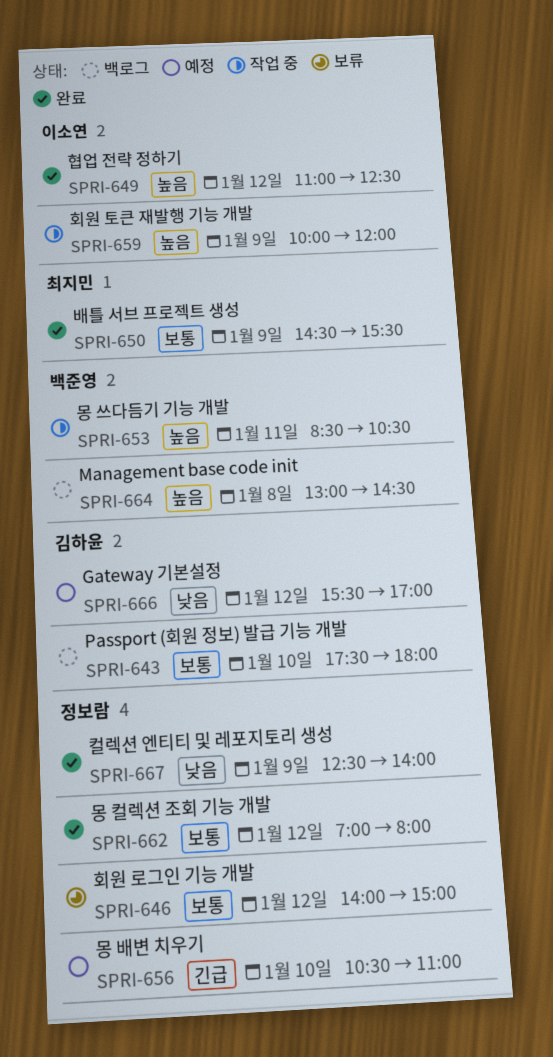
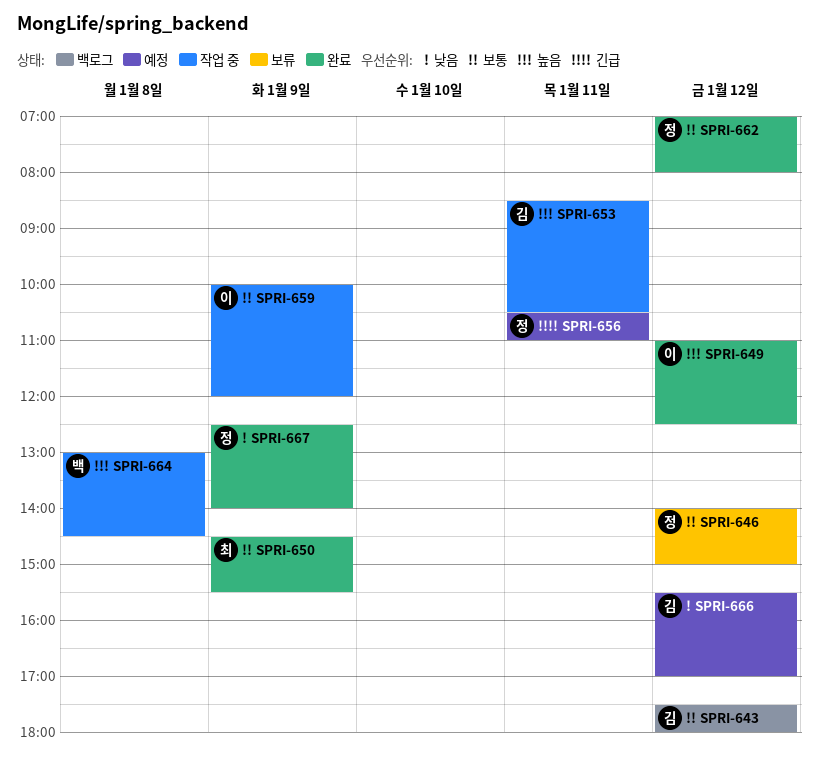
SPRI-643, day: Jan 10 -> Jan 12
SPRI-653, owner: 백준영 -> 김하윤
SPRI-656, day: Jan 10 -> Jan 11
SPRI-659, priority: 높음 -> 보통
SPRI-664, status: 백로그 -> 작업 중

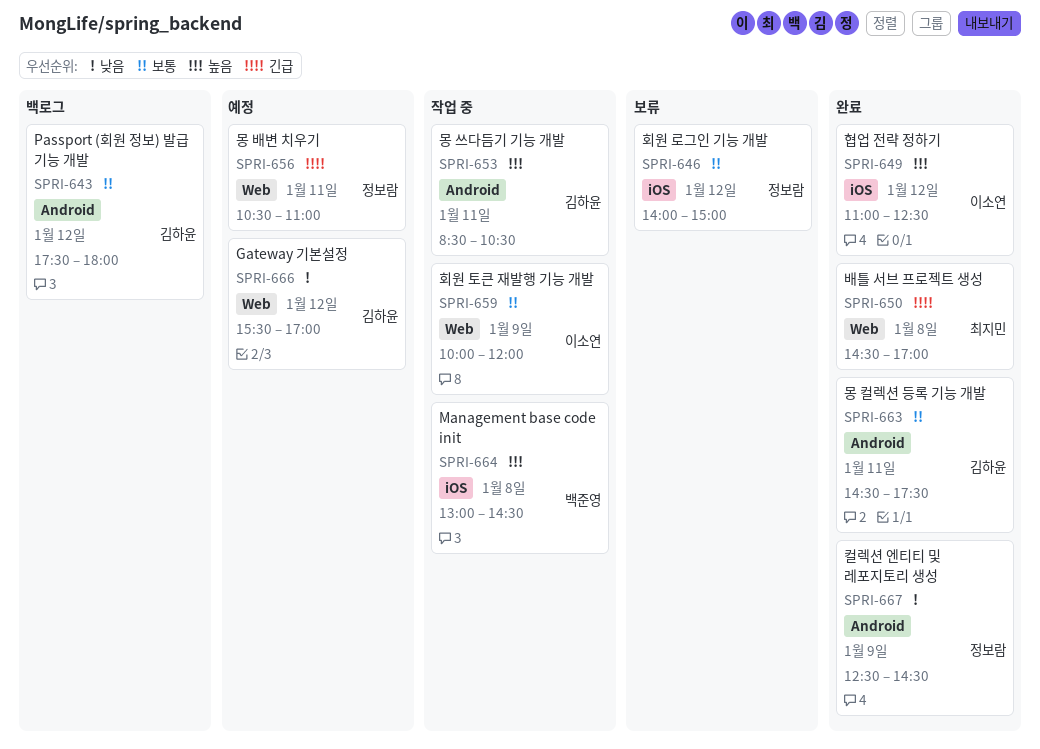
SPRI-650, priority: 보통 -> 긴급
SPRI-650, day: Jan 9 -> Jan 8
SPRI-650, ends: 15:30 -> 17:00
SPRI-662: present -> none
SPRI-663: none -> present
SPRI-667, ends: 14:00 -> 14:30

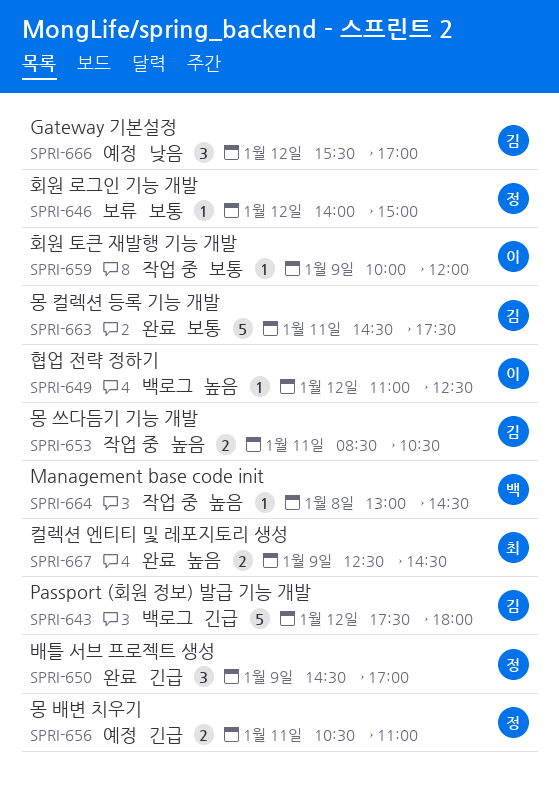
SPRI-643, priority: 보통 -> 긴급
SPRI-649, status: 완료 -> 백로그
SPRI-650, owner: 최지민 -> 정보람
SPRI-650, day: Jan 8 -> Jan 9
SPRI-667, owner: 정보람 -> 최지민
SPRI-667, priority: 낮음 -> 높음

